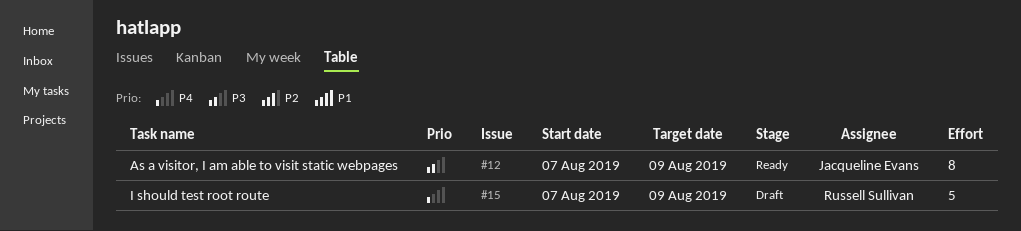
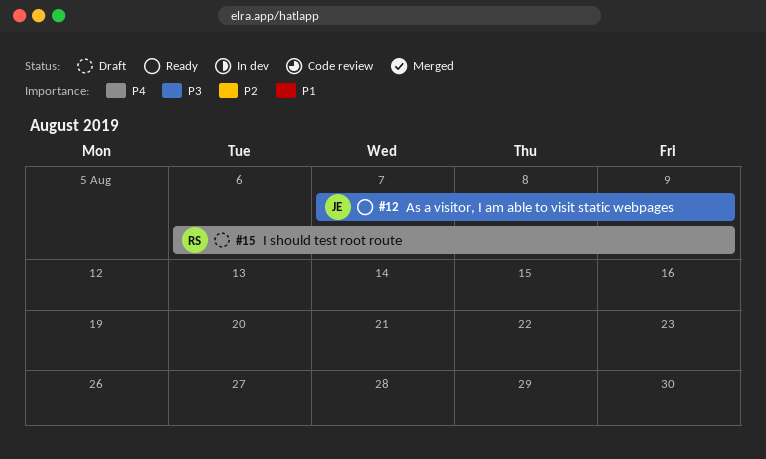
#15, start: Aug 7 -> Aug 6

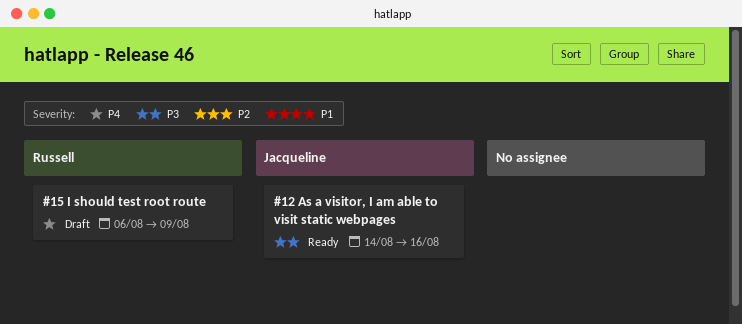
#12, start: Aug 7 -> Aug 14
#12, due: Aug 9 -> Aug 16

